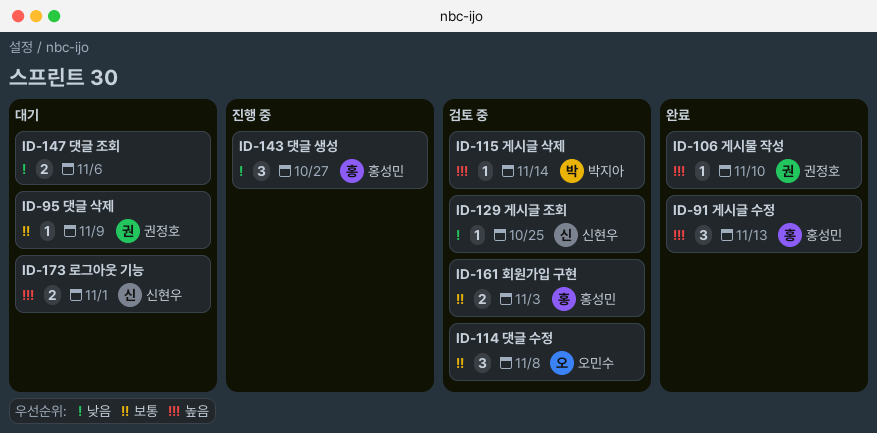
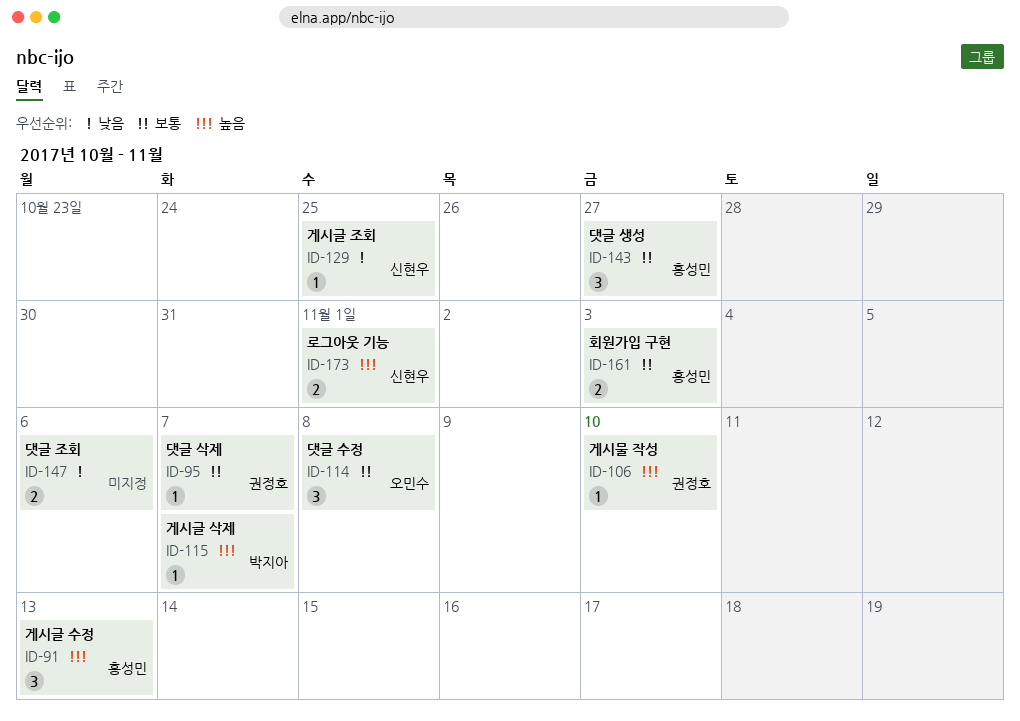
ID-95, due: Nov 9 -> Nov 7
ID-115, due: Nov 14 -> Nov 7
ID-143, priority: 낮음 -> 보통

